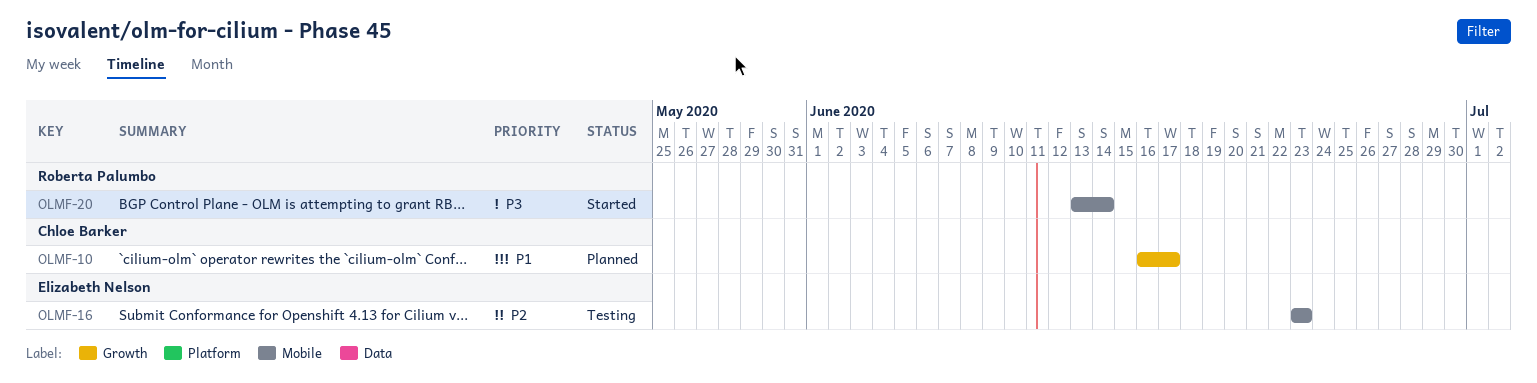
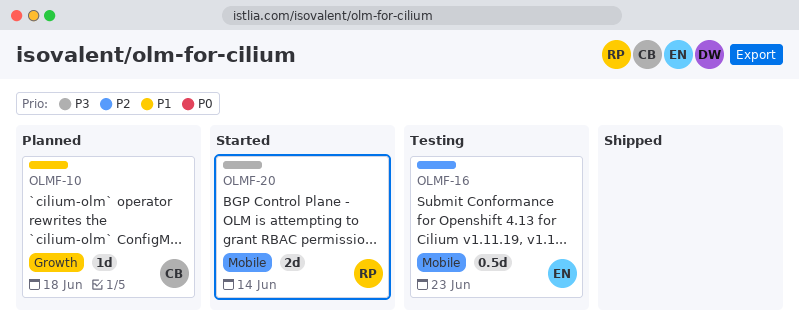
OLMF-10, due: Jun 17 -> Jun 18

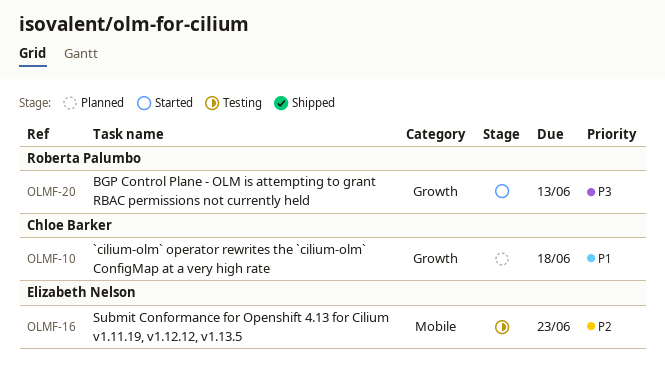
OLMF-20, label: Mobile -> Growth
OLMF-20, due: Jun 14 -> Jun 13

